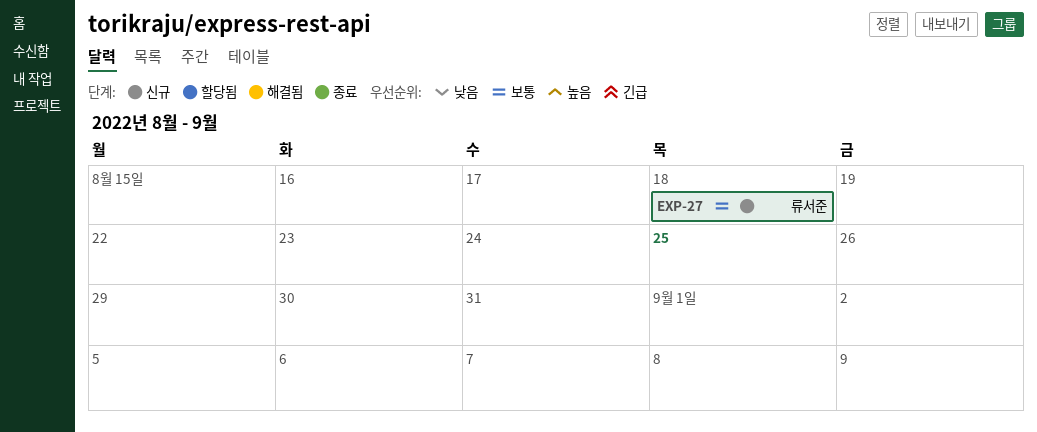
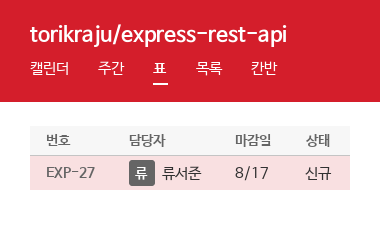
EXP-27, due: Aug 18 -> Aug 17

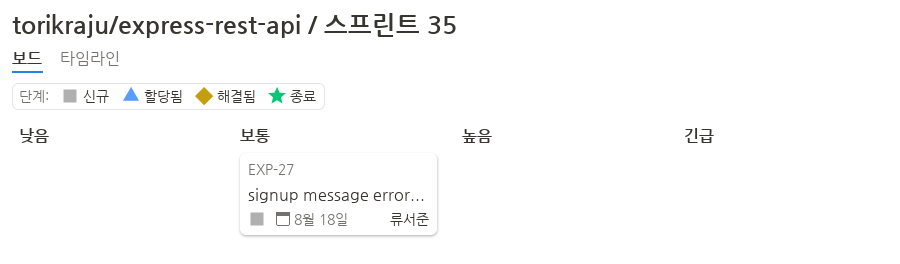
EXP-27, due: Aug 17 -> Aug 18

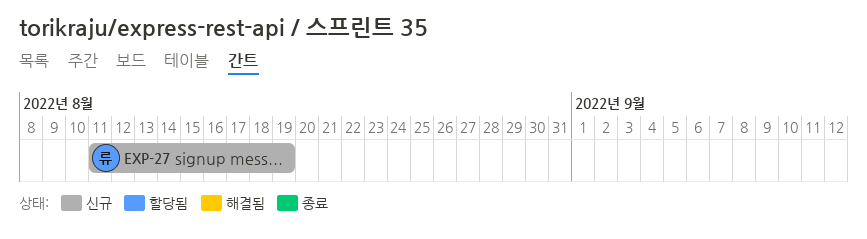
EXP-27, due: Aug 18 -> Aug 19

